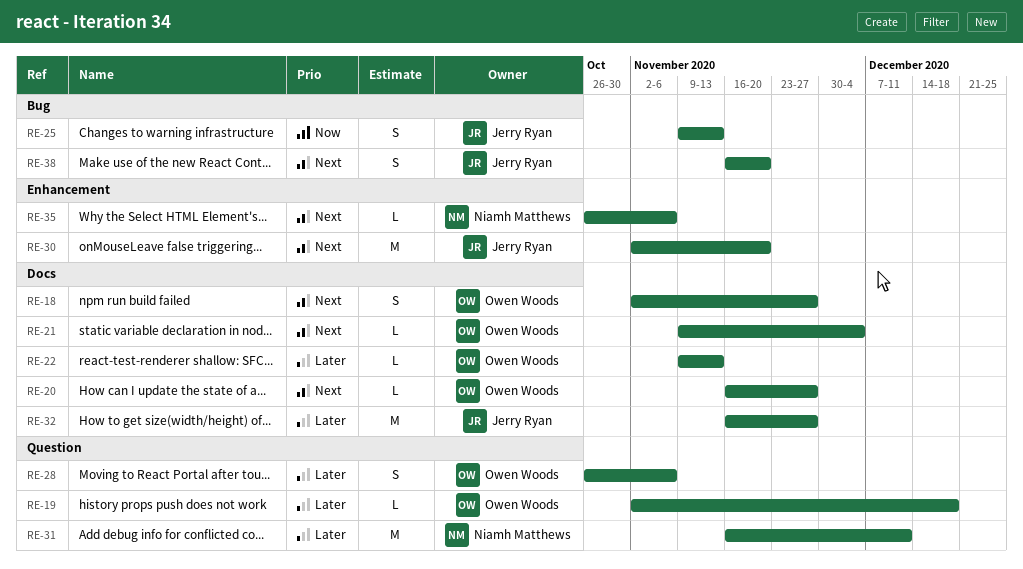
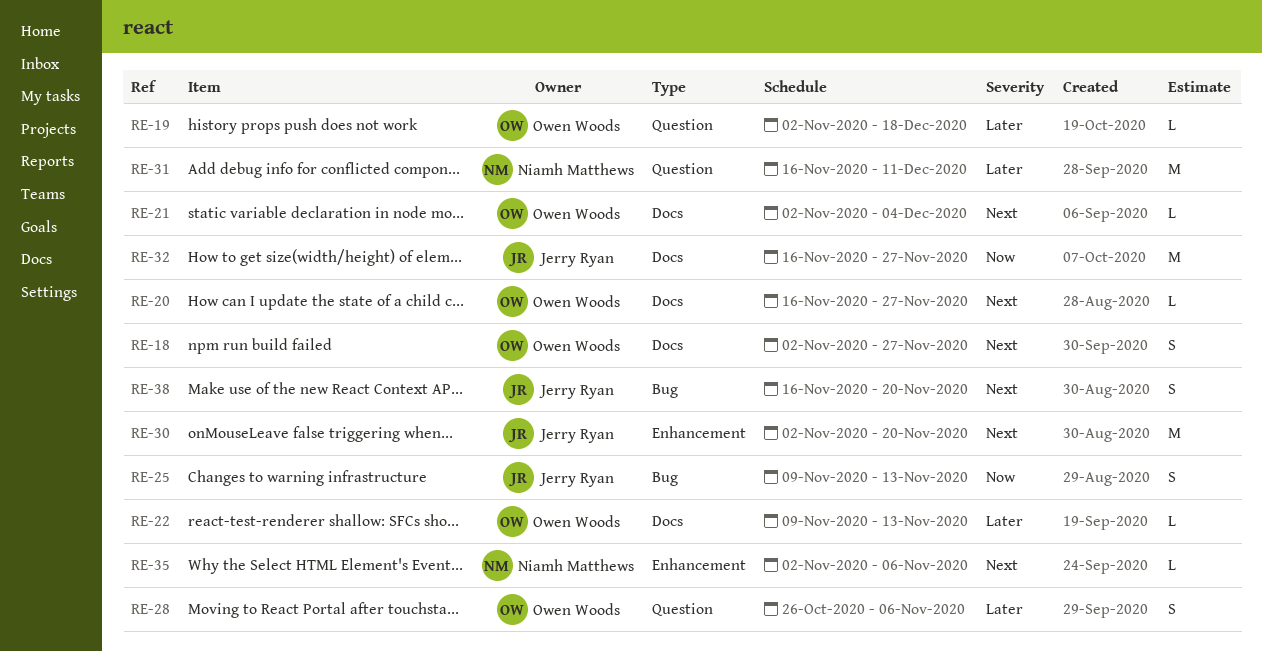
RE-21, start: Nov 9 -> Nov 2
RE-32, priority: Later -> Now
RE-35, start: Oct 26 -> Nov 2

